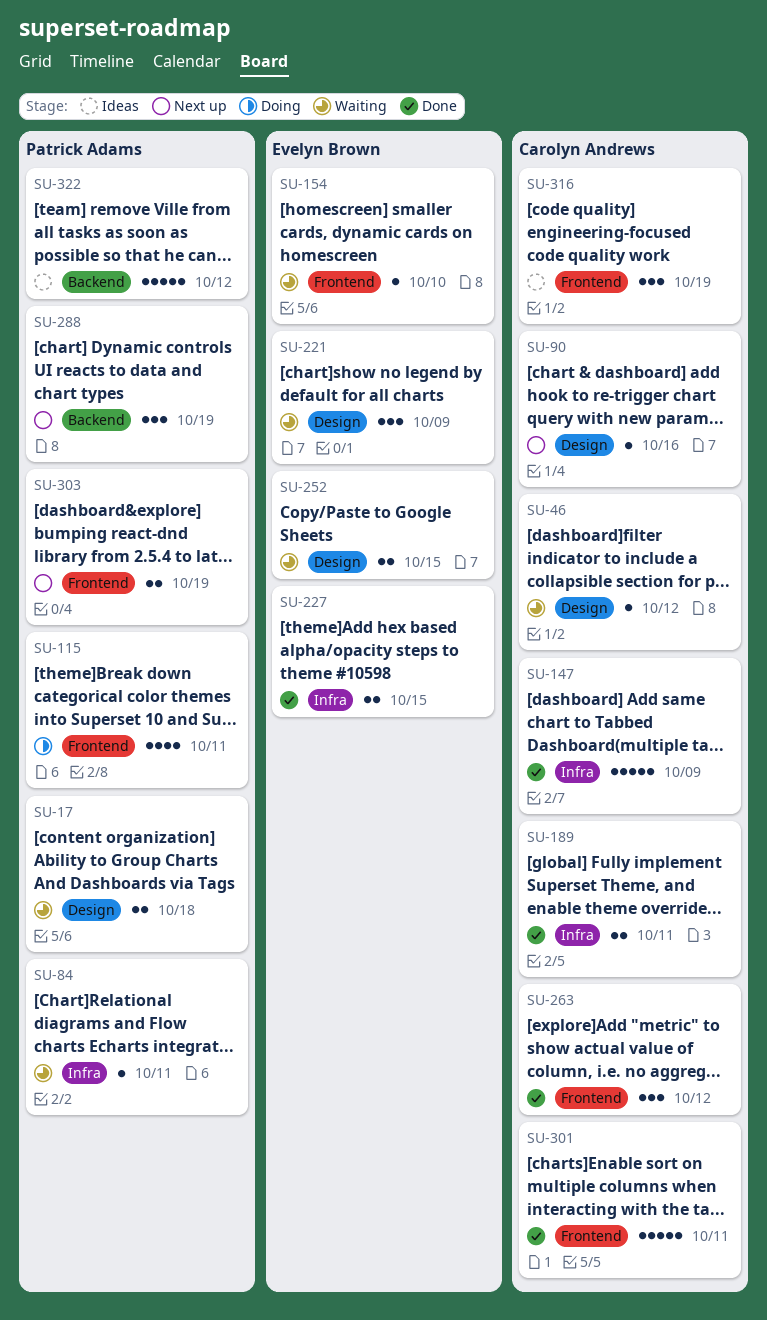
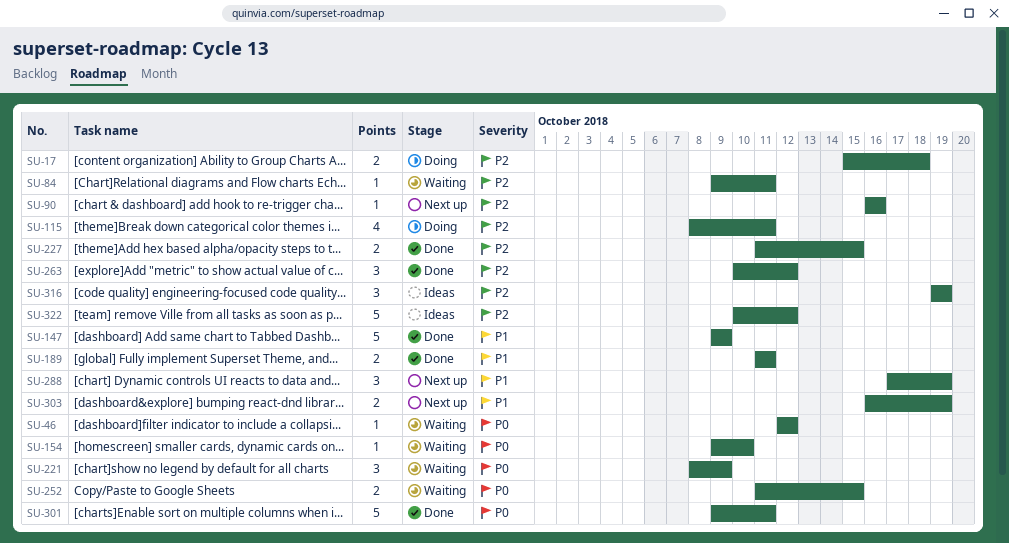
SU-17, status: Waiting -> Doing

